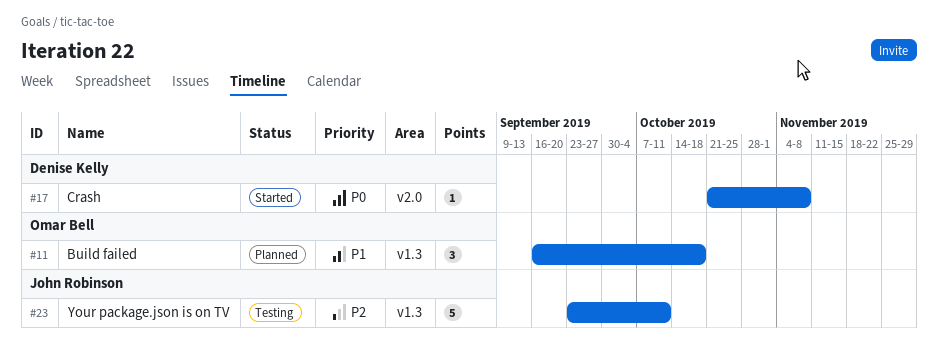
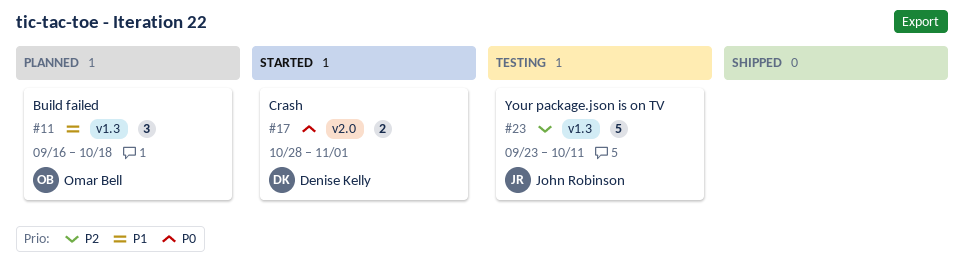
#17, estimate: 1 -> 2
#17, start: Oct 21 -> Oct 28
#17, due: Nov 8 -> Nov 1

